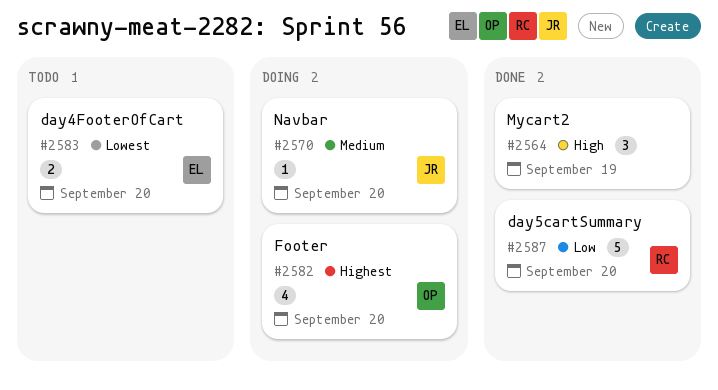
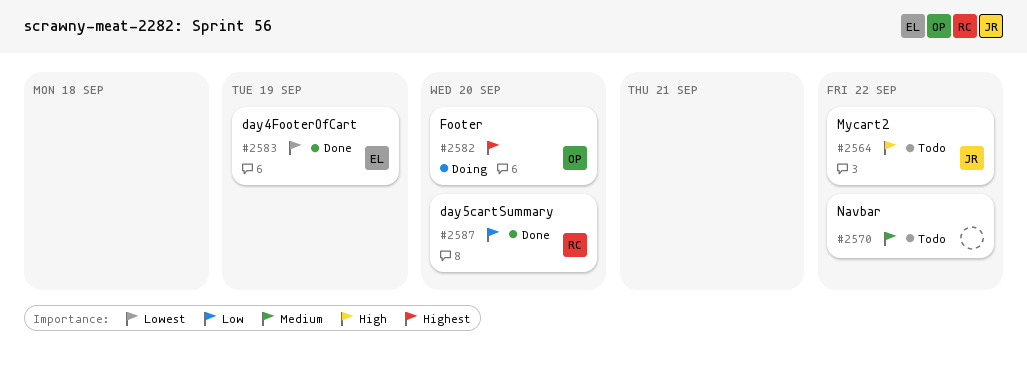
#2564, status: Done -> Todo
#2564, owner: none -> JR
#2564, due: Sep 19 -> Sep 22
#2570, status: Doing -> Todo
#2570, owner: JR -> none
#2570, due: Sep 20 -> Sep 22
#2583, status: Todo -> Done
#2583, due: Sep 20 -> Sep 19

